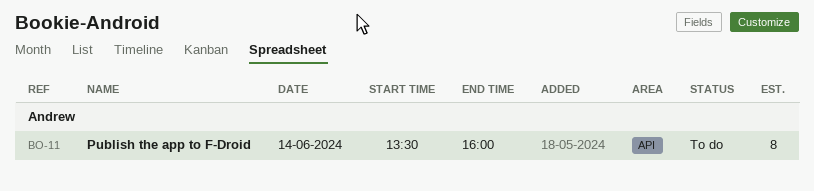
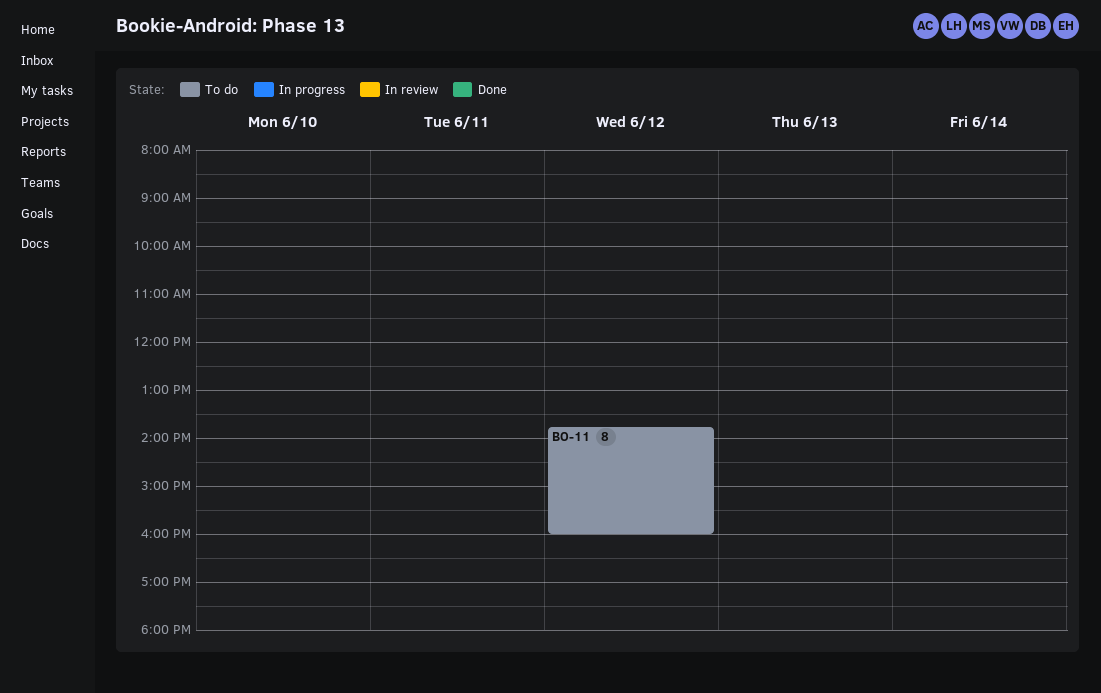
BO-11, day: Jun 14 -> Jun 12
BO-11, begins: 13:30 -> 13:45

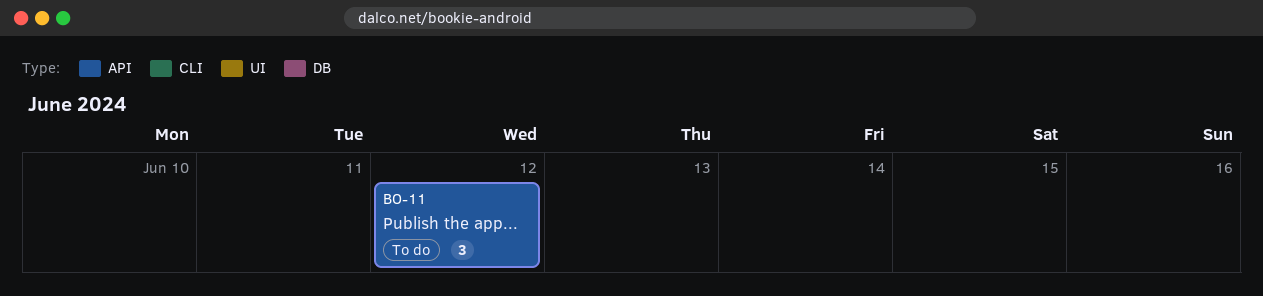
BO-11, estimate: 8 -> 3

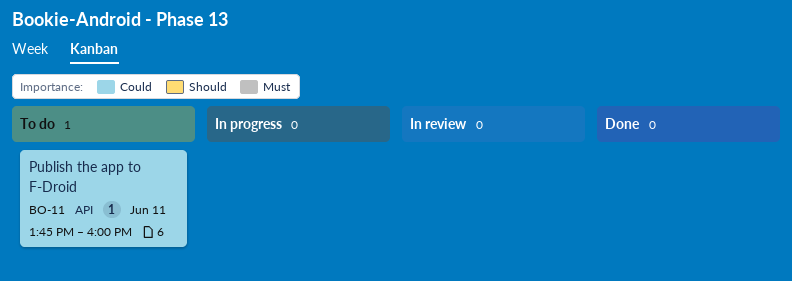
BO-11, estimate: 3 -> 1
BO-11, day: Jun 12 -> Jun 11

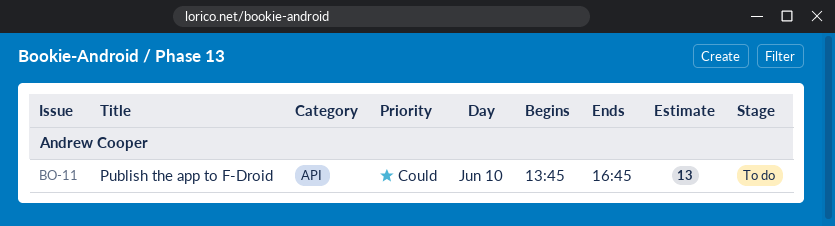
BO-11, estimate: 1 -> 13
BO-11, day: Jun 11 -> Jun 10
BO-11, ends: 16:00 -> 16:45

